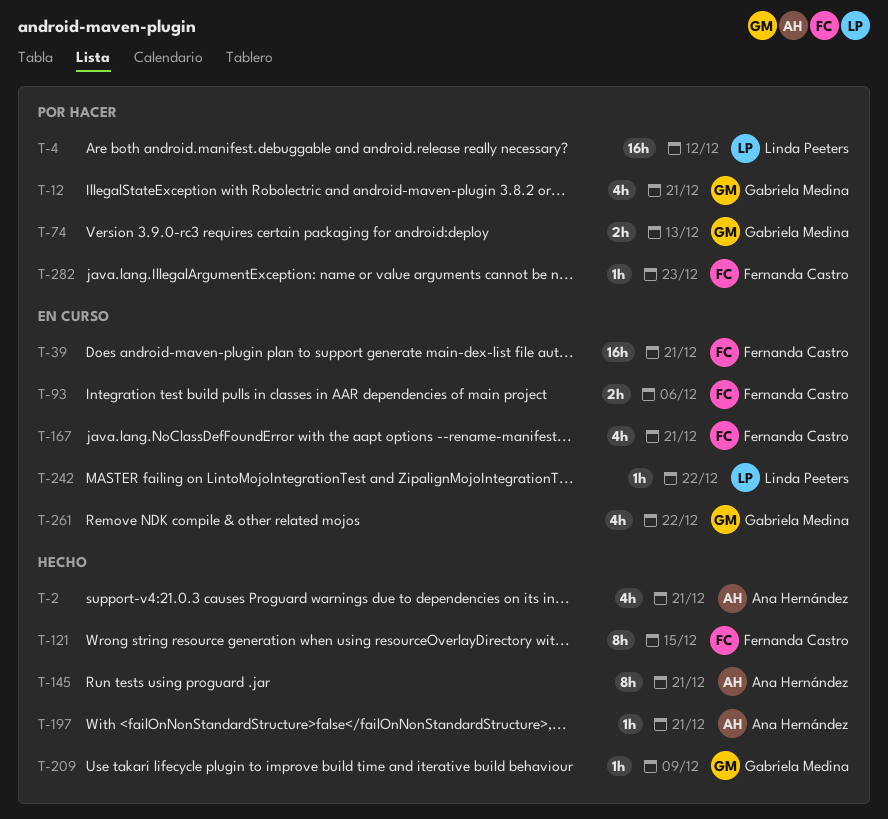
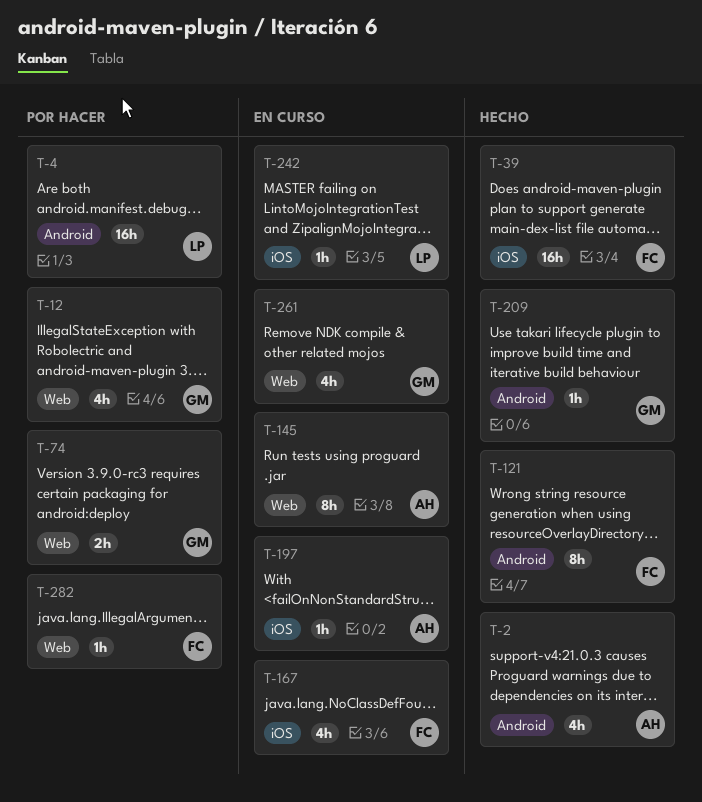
T-39, status: En curso -> Hecho
T-93: present -> none
T-145, status: Hecho -> En curso
T-197, status: Hecho -> En curso

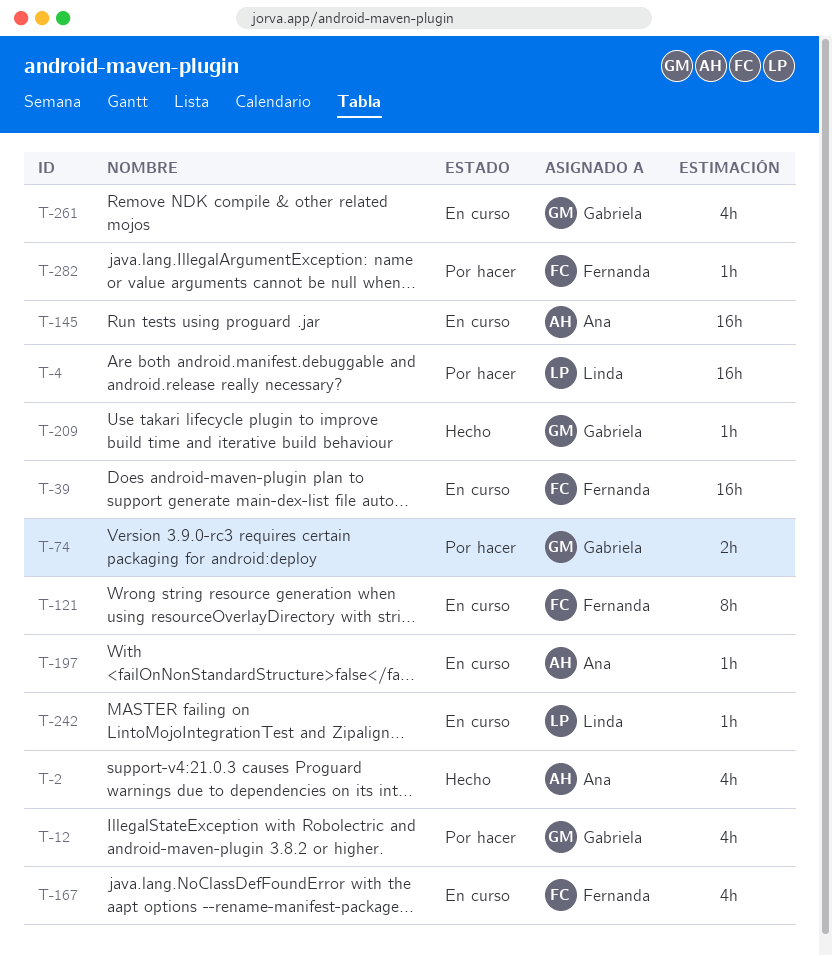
T-39, status: Hecho -> En curso
T-121, status: Hecho -> En curso
T-145, estimate: 8h -> 16h

